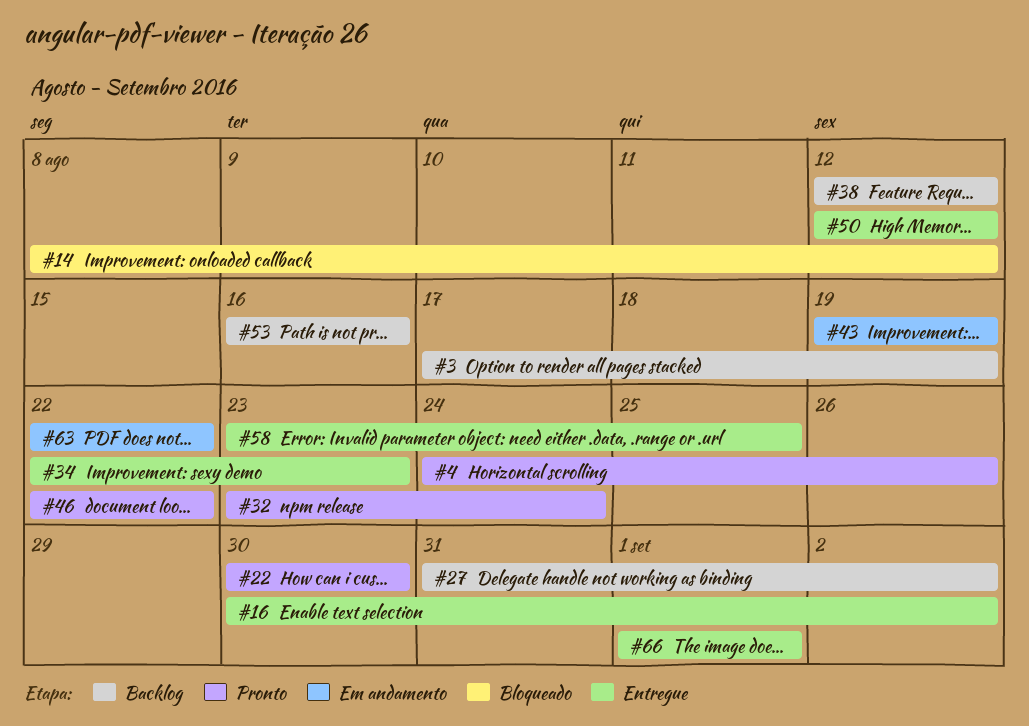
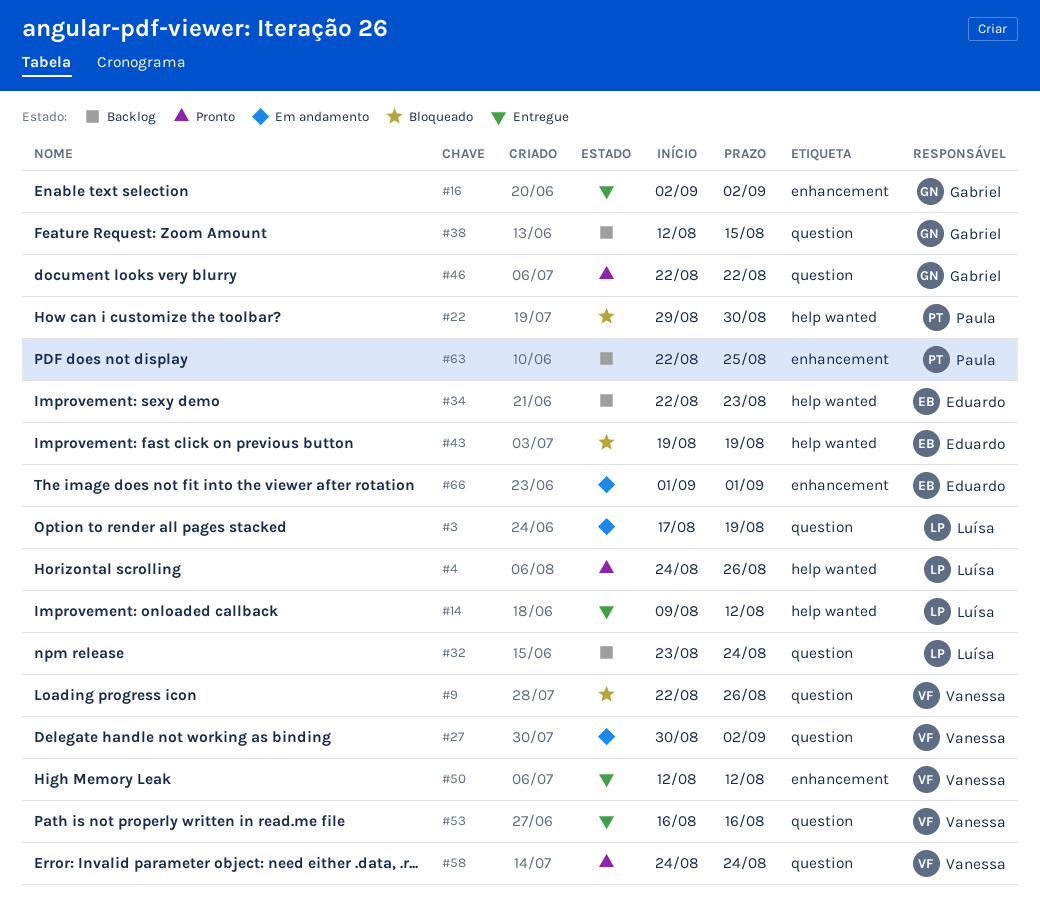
#3, status: Backlog -> Em andamento
#9: none -> present
#14, status: Bloqueado -> Entregue
#14, start: Aug 8 -> Aug 9
#16, start: Aug 30 -> Sep 2
#22, status: Pronto -> Bloqueado
#22, start: Aug 30 -> Aug 29
#27, status: Backlog -> Em andamento
#27, start: Aug 31 -> Aug 30
#32, status: Pronto -> Backlog
#34, status: Entregue -> Backlog
#38, due: Aug 12 -> Aug 15
#43, status: Em andamento -> Bloqueado
#53, status: Backlog -> Entregue
#58, status: Entregue -> Pronto
#58, start: Aug 23 -> Aug 24
#58, due: Aug 25 -> Aug 24
#63, status: Em andamento -> Backlog
#63, due: Aug 22 -> Aug 25
#66, status: Entregue -> Em andamento

